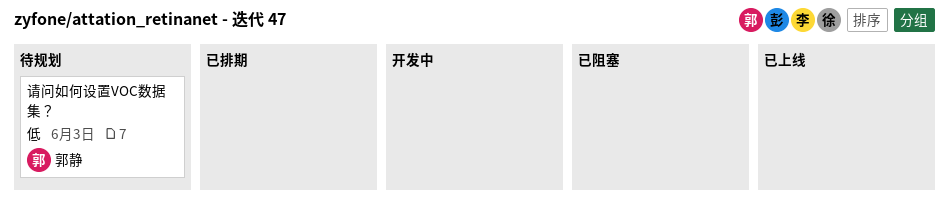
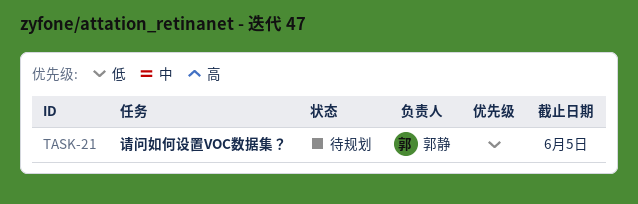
请问如何设置VOC数据集？, due: Jun 3 -> Jun 5

